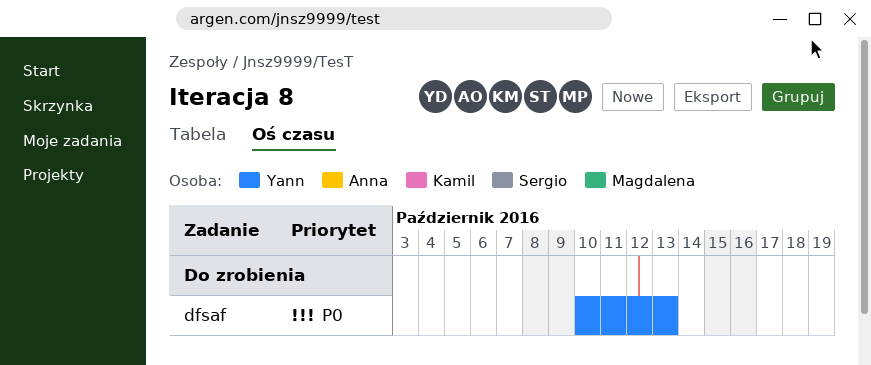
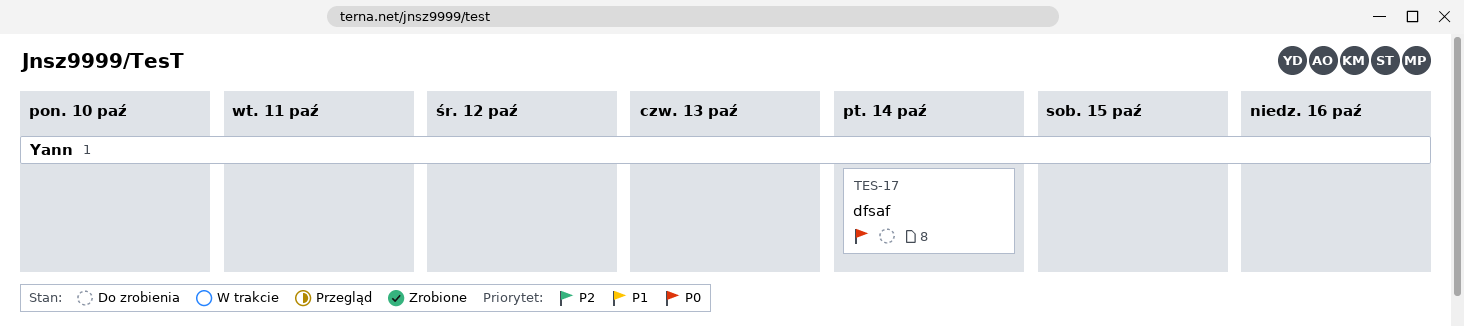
dfsaf, due: Oct 13 -> Oct 14

